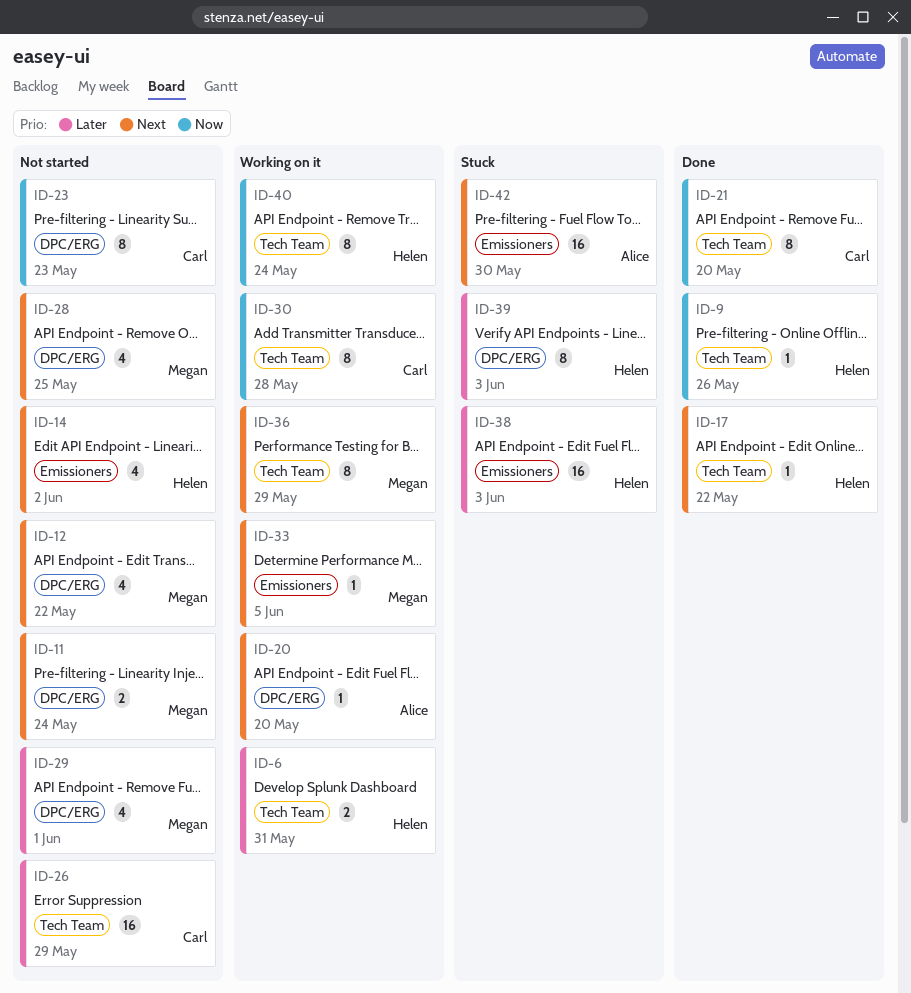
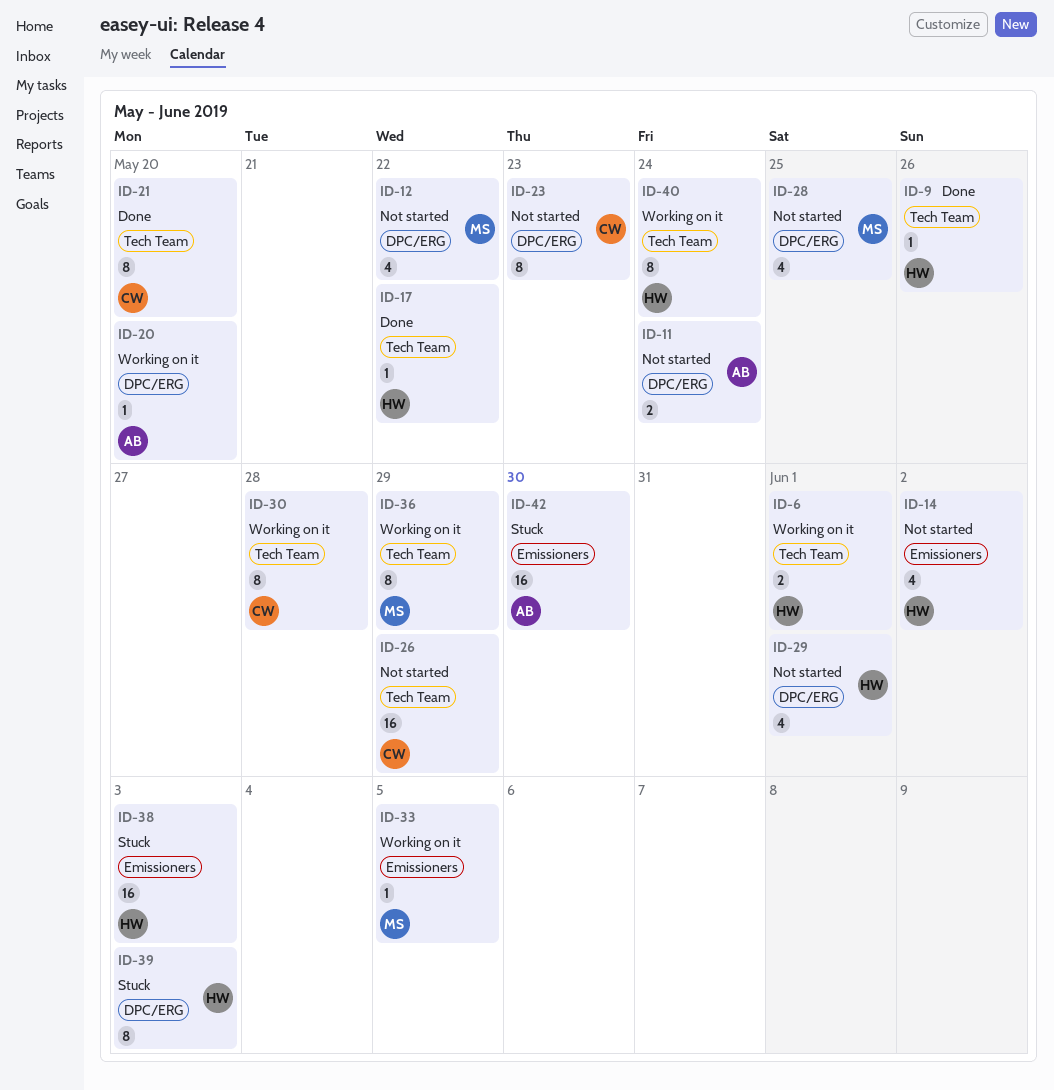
ID-6, due: May 31 -> Jun 1
ID-11, owner: Megan -> Alice
ID-29, owner: Megan -> Helen

